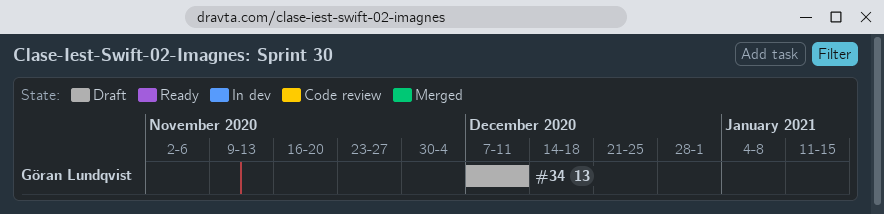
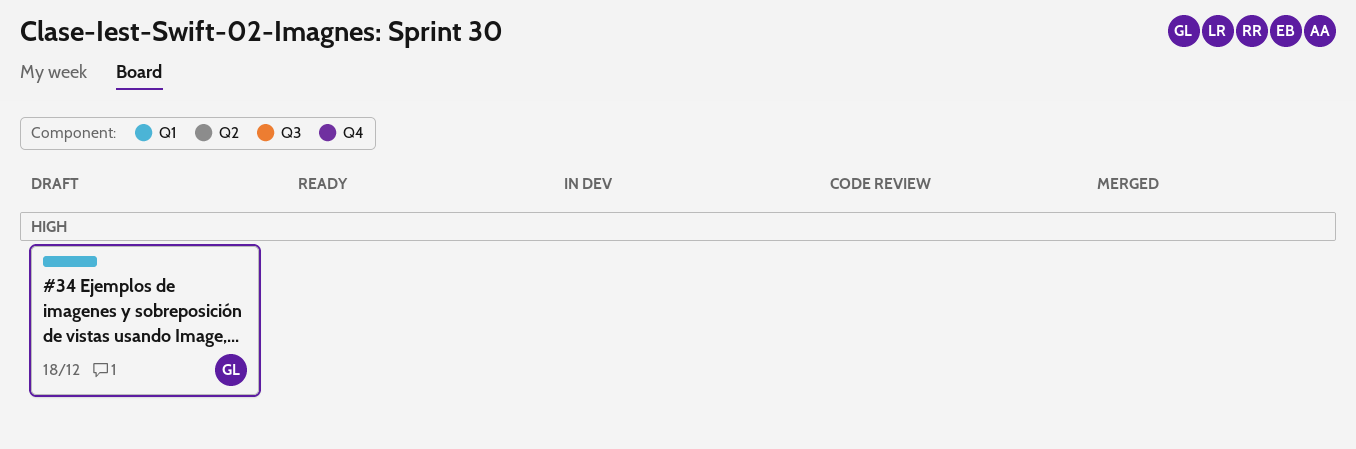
#34, due: Dec 11 -> Dec 18

